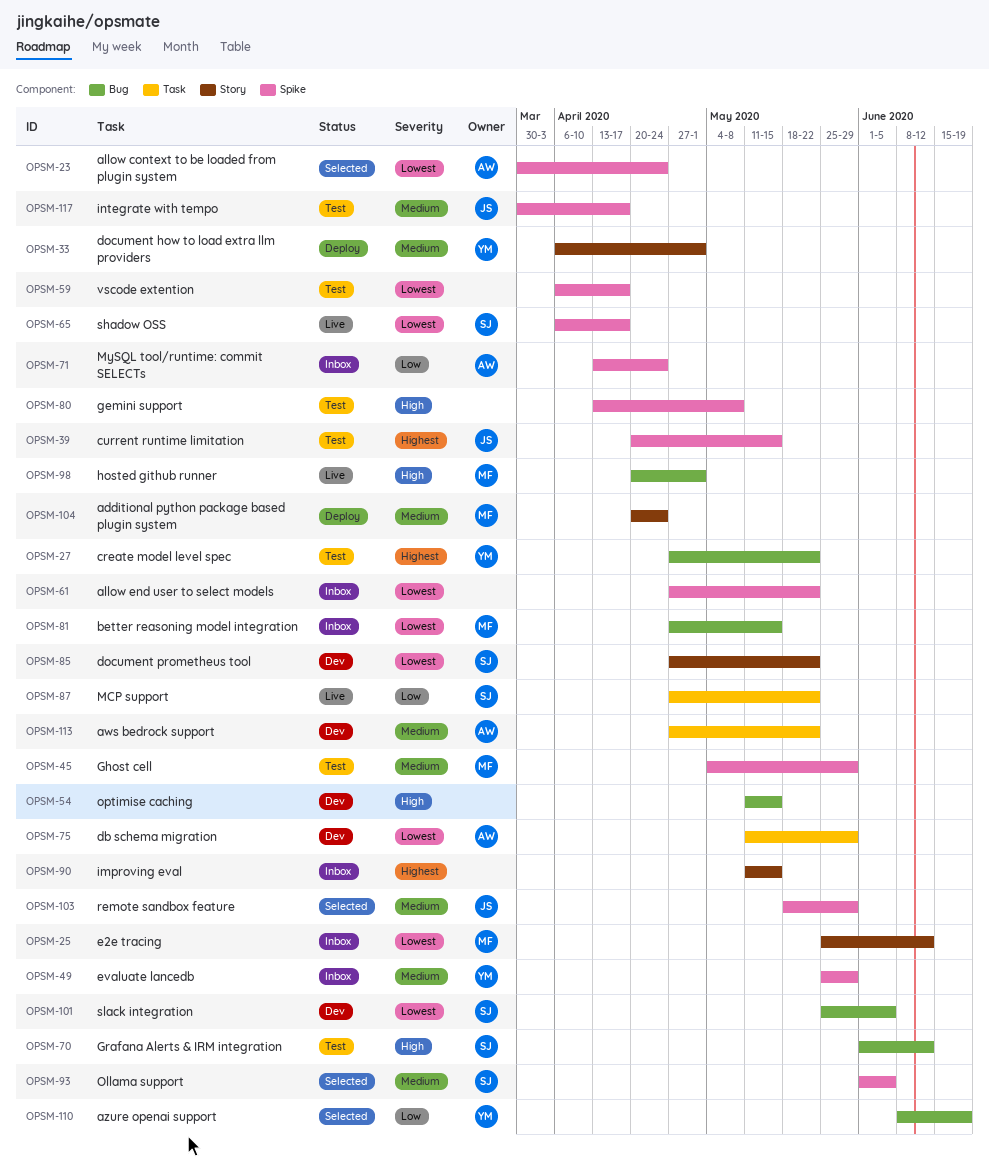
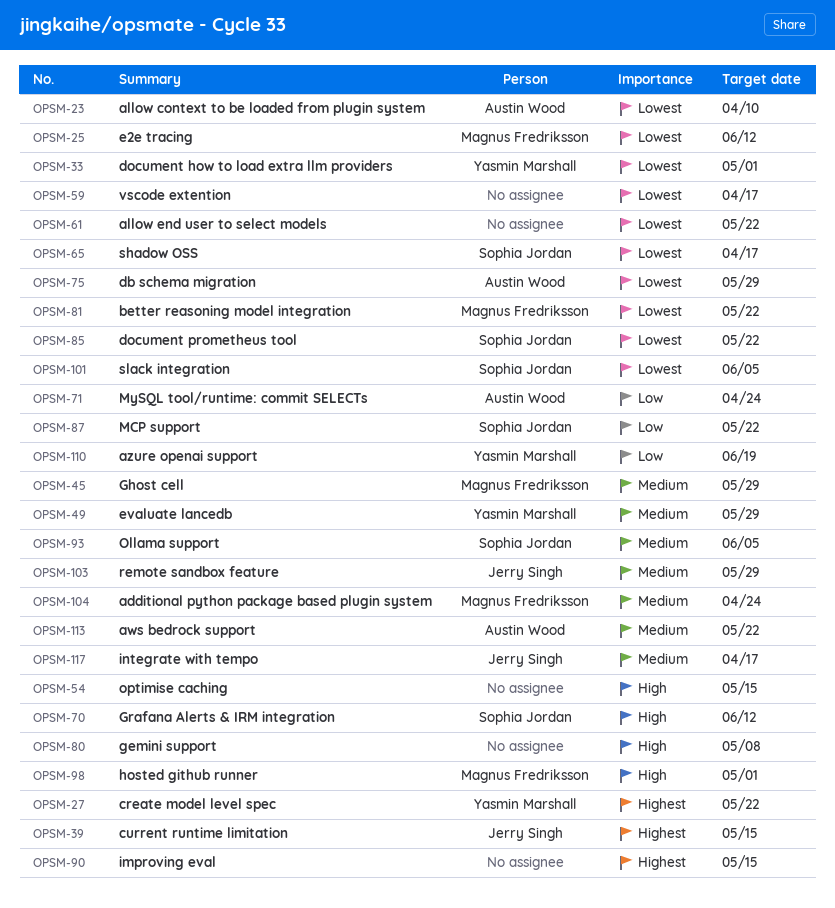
OPSM-23, due: Apr 24 -> Apr 10
OPSM-33, priority: Medium -> Lowest
OPSM-81, due: May 15 -> May 22

